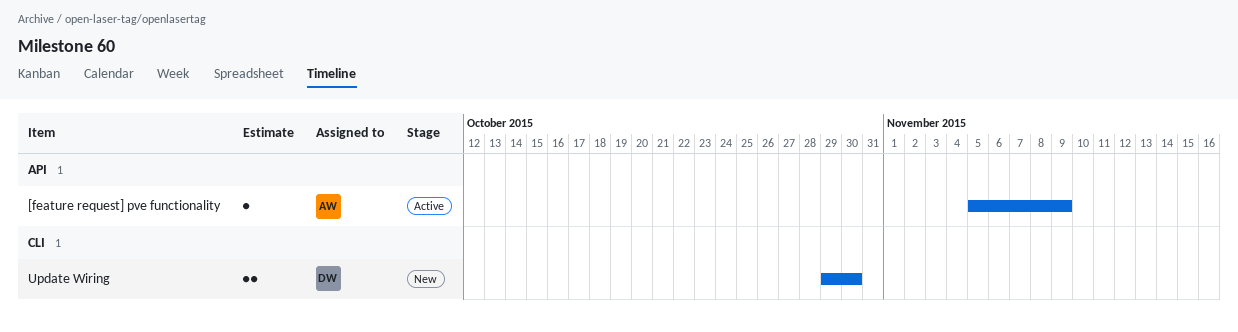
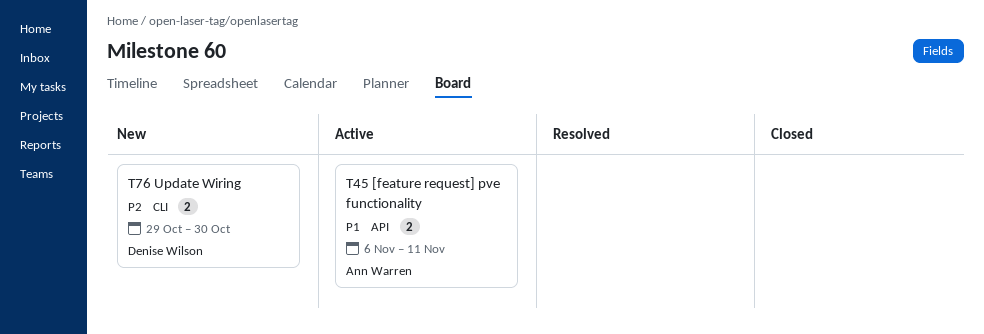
[feature request] pve functionality, estimate: 1 -> 2
[feature request] pve functionality, start: Nov 5 -> Nov 6
[feature request] pve functionality, due: Nov 9 -> Nov 11

